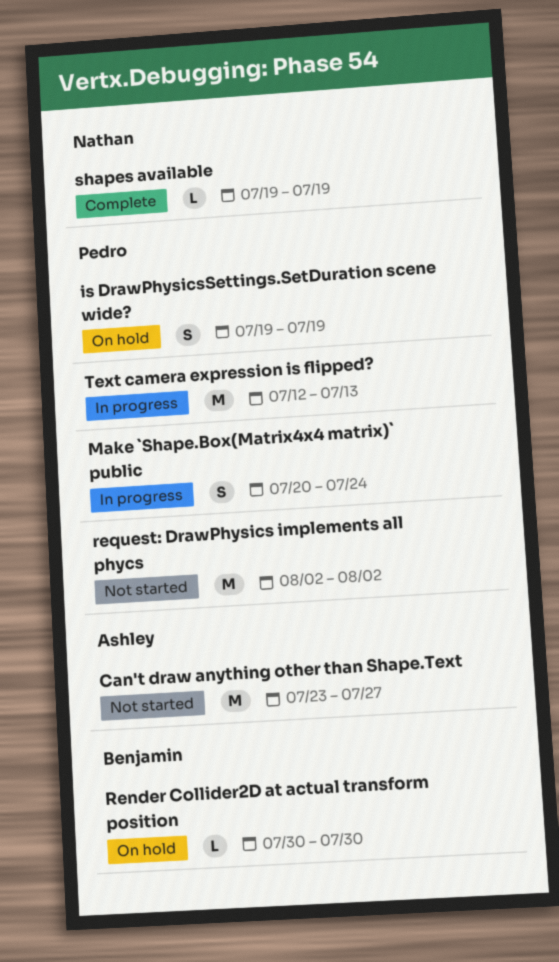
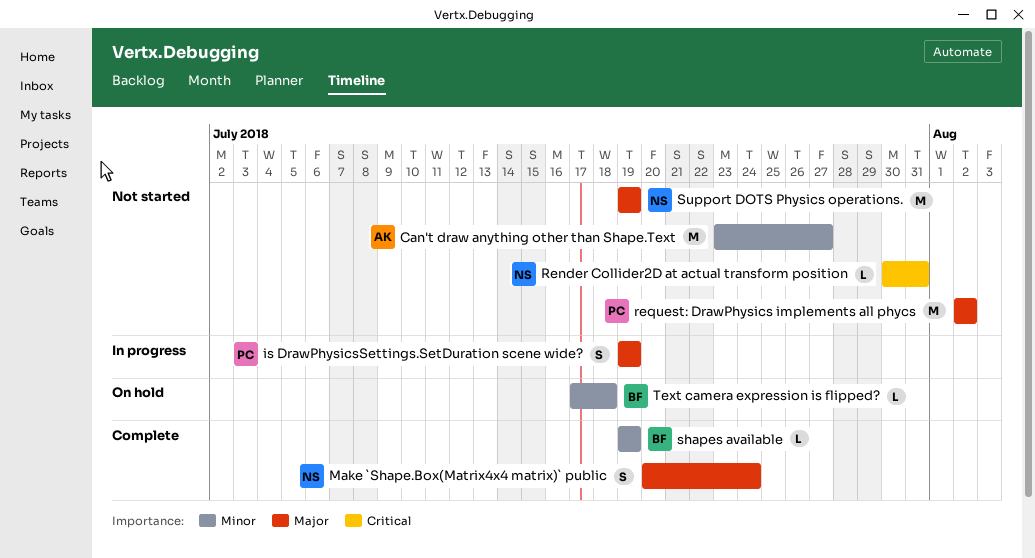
is DrawPhysicsSettings.SetDuration scene wide?, status: On hold -> In progress
Make `Shape.Box(Matrix4x4 matrix)` public, status: In progress -> Complete
Make `Shape.Box(Matrix4x4 matrix)` public, owner: Pedro -> Nathan
Render Collider2D at actual transform position, status: On hold -> Not started
Render Collider2D at actual transform position, owner: Benjamin -> Nathan
Render Collider2D at actual transform position, due: Jul 30 -> Jul 31
shapes available, owner: Nathan -> Benjamin
Support DOTS Physics operations.: none -> present
Text camera expression is flipped?, status: In progress -> On hold
Text camera expression is flipped?, owner: Pedro -> Benjamin
Text camera expression is flipped?, estimate: M -> L
Text camera expression is flipped?, start: Jul 12 -> Jul 17
Text camera expression is flipped?, due: Jul 13 -> Jul 18

